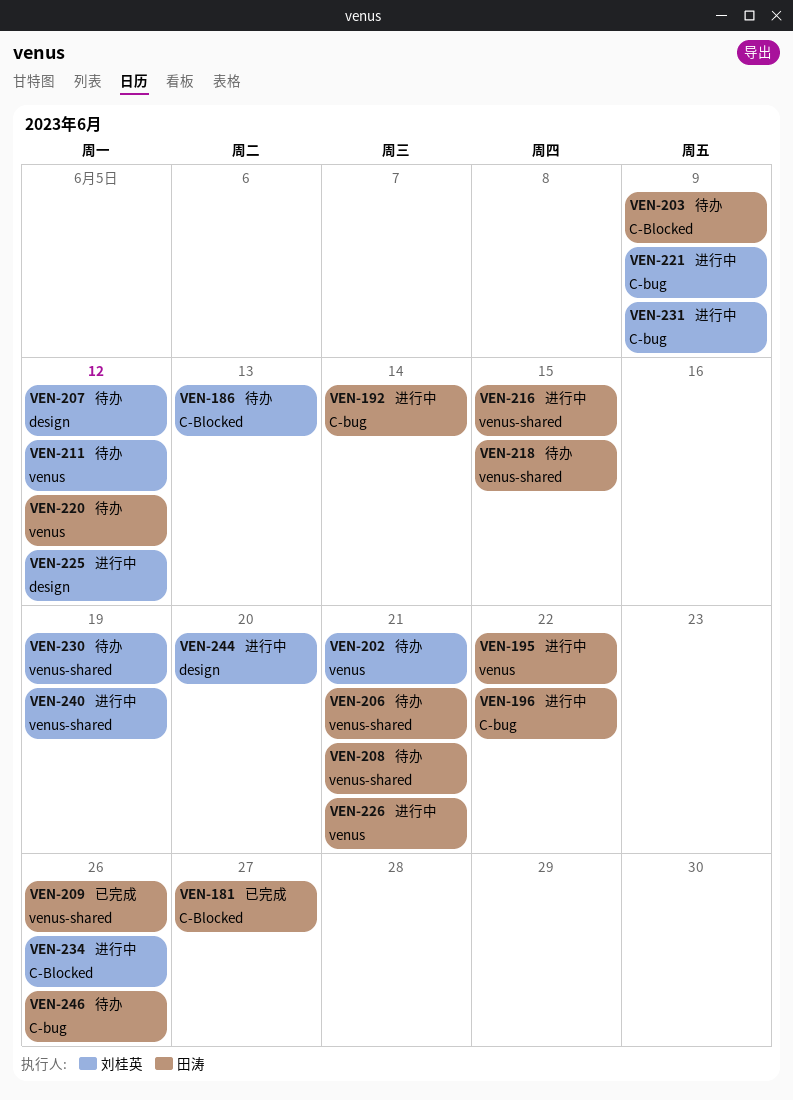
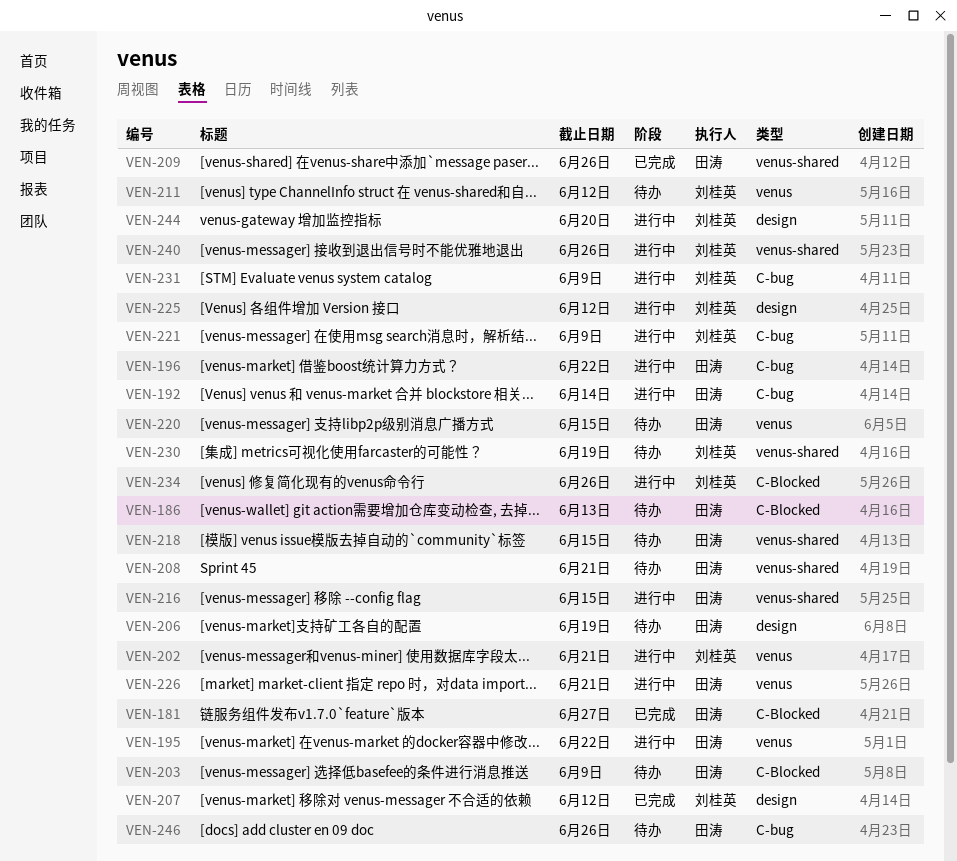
VEN-186, owner: 刘桂英 -> 田涛
VEN-202, status: 待办 -> 进行中
VEN-206, label: venus-shared -> design
VEN-206, due: Jun 21 -> Jun 19
VEN-207, status: 待办 -> 已完成
VEN-220, due: Jun 12 -> Jun 15
VEN-240, due: Jun 19 -> Jun 26

